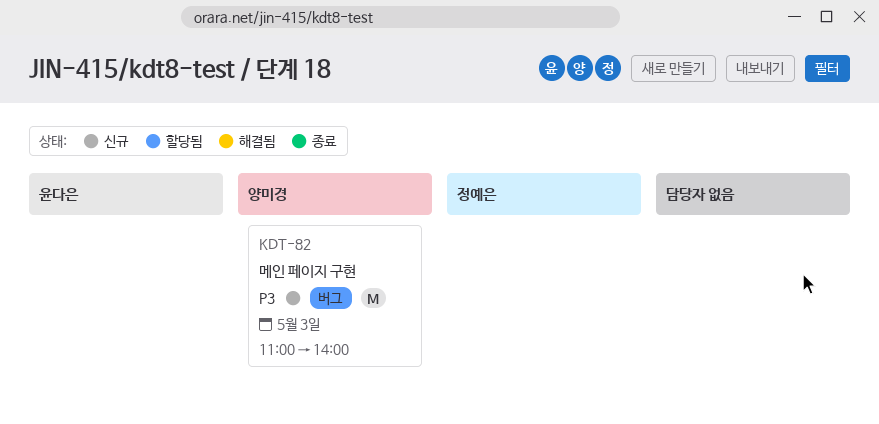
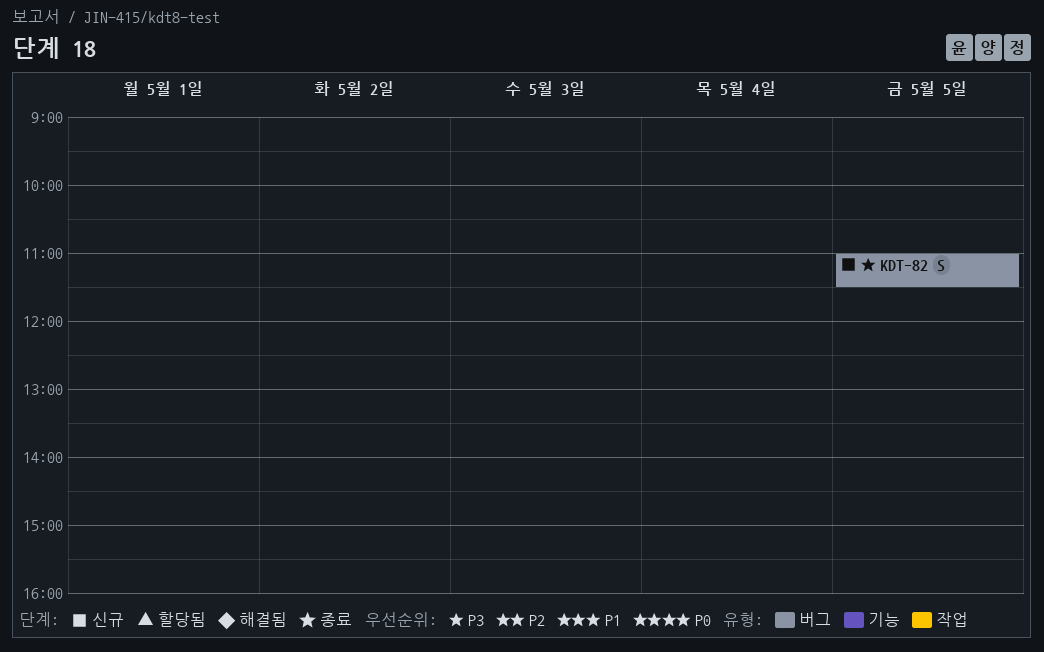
KDT-82, estimate: M -> S
KDT-82, day: May 3 -> May 5
KDT-82, ends: 14:00 -> 11:30

